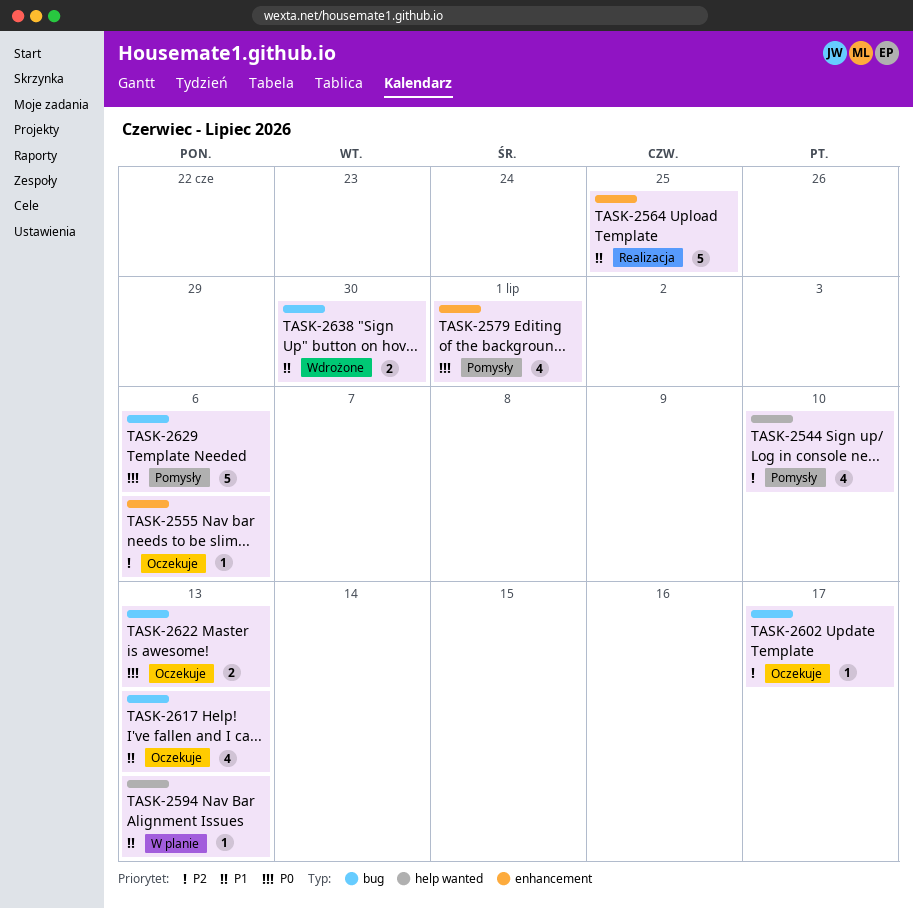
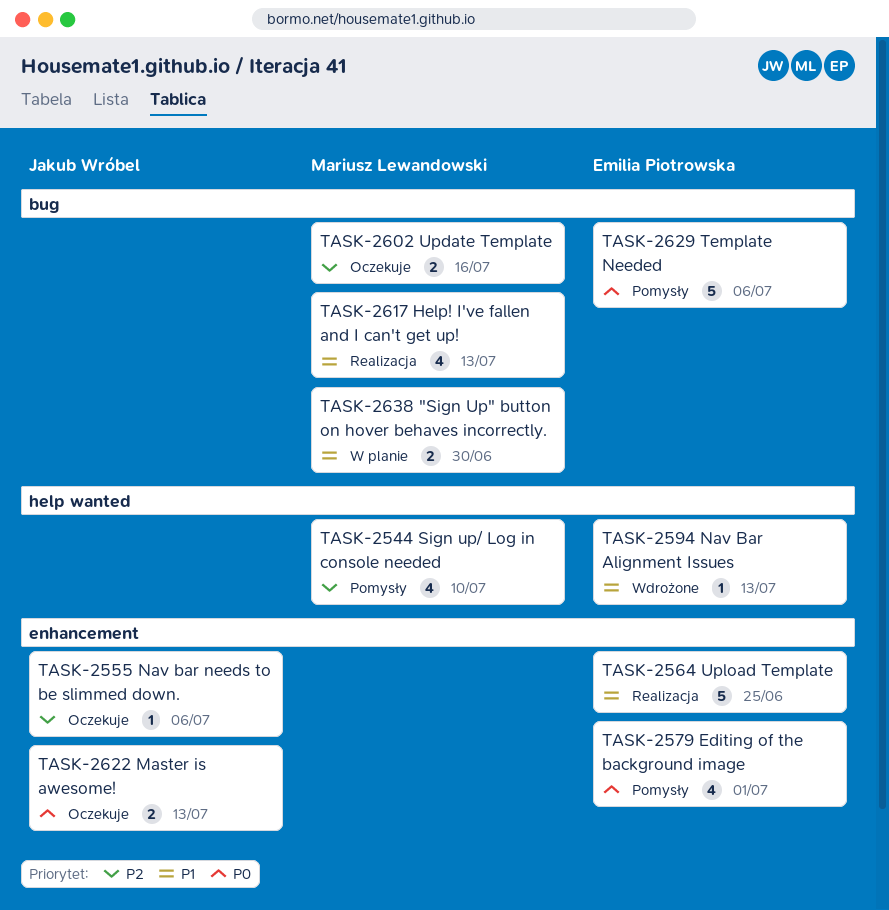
TASK-2594, status: W planie -> Wdrożone
TASK-2602, estimate: 1 -> 2
TASK-2602, due: Jul 17 -> Jul 16
TASK-2617, status: Oczekuje -> Realizacja
TASK-2622, label: bug -> enhancement
TASK-2638, status: Wdrożone -> W planie

